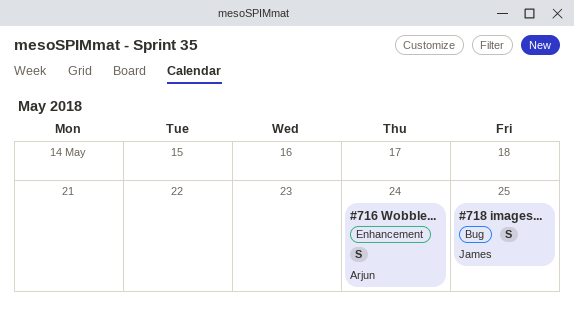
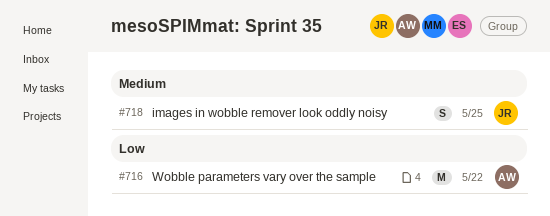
#716, estimate: S -> M
#716, due: May 24 -> May 22

